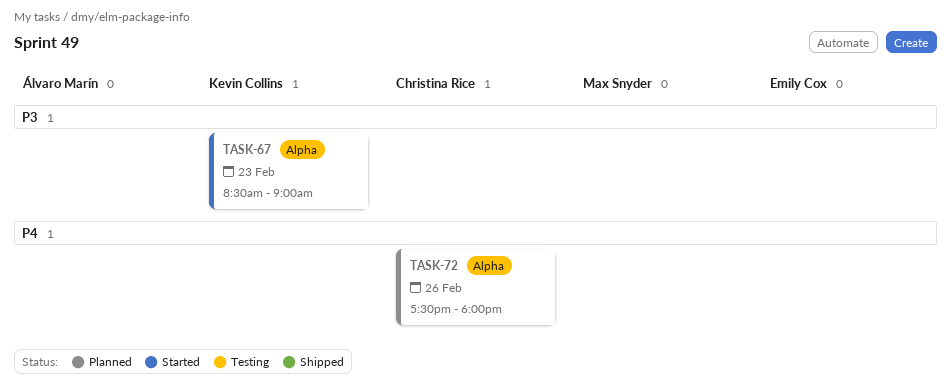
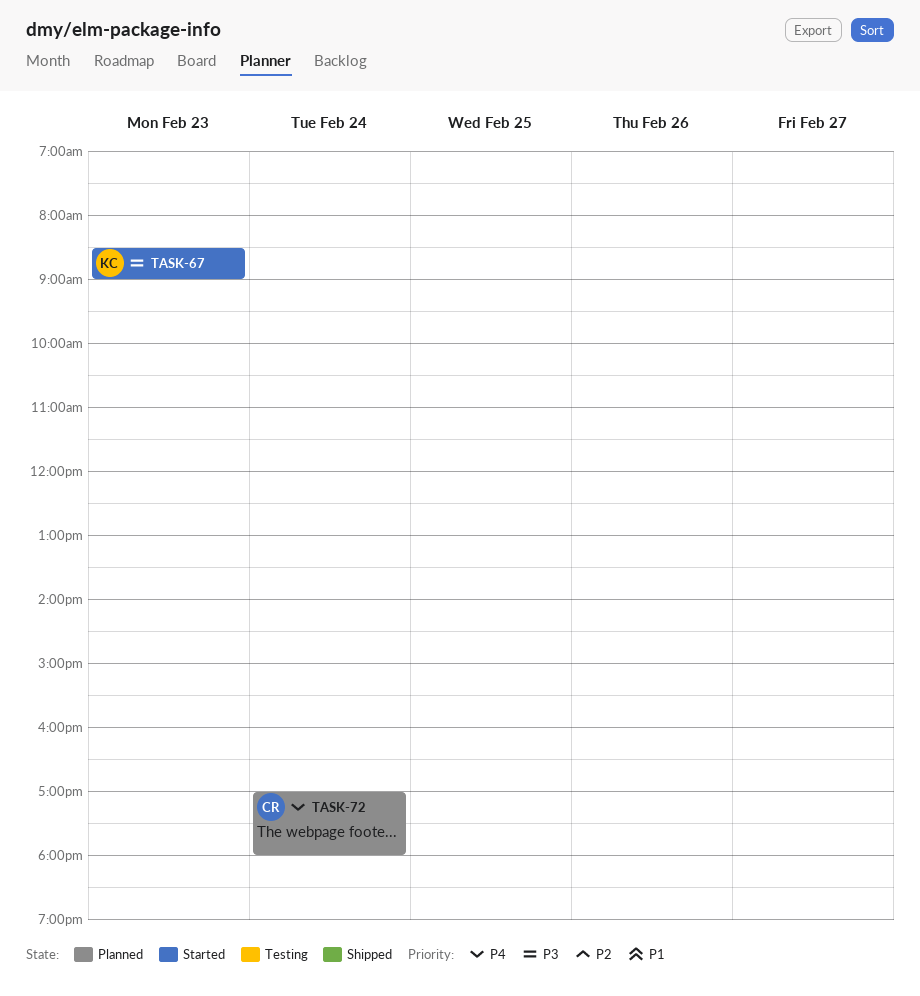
TASK-72, day: Feb 26 -> Feb 24
TASK-72, begins: 17:30 -> 17:00

